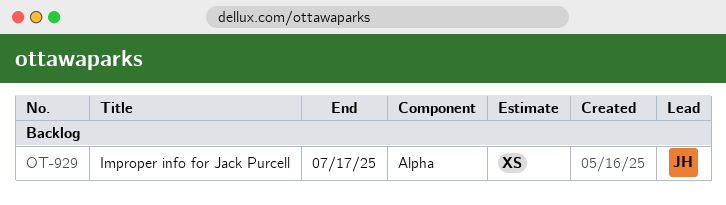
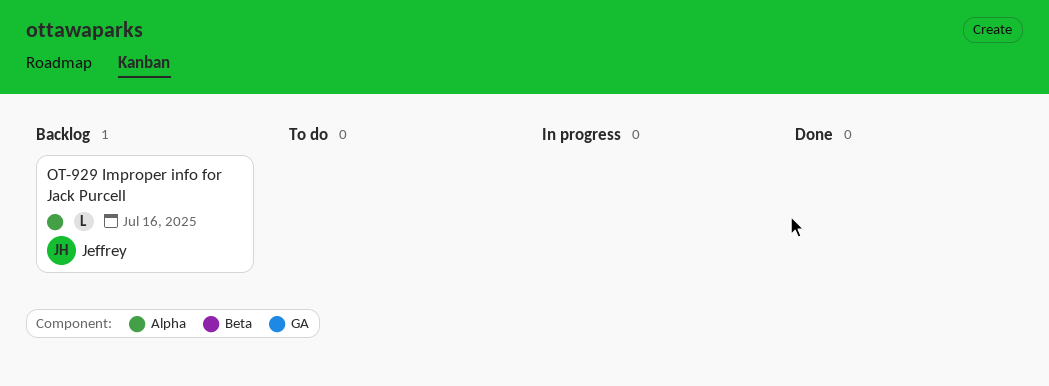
OT-929, estimate: XS -> L
OT-929, due: Jul 17 -> Jul 16

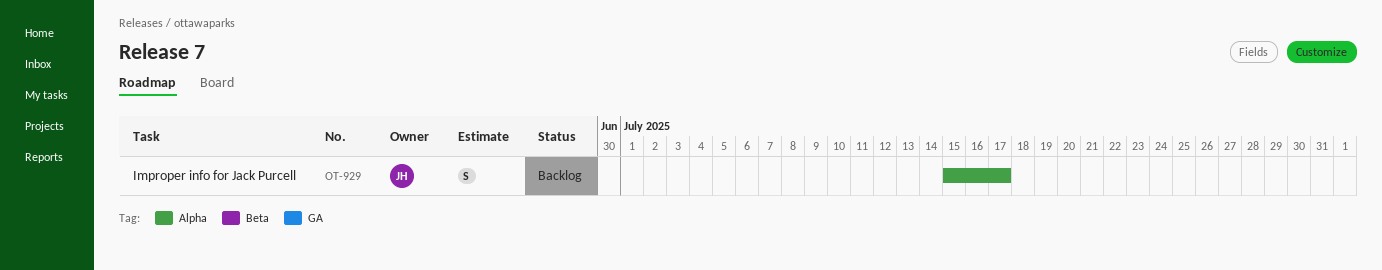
OT-929, estimate: L -> S
OT-929, due: Jul 16 -> Jul 17

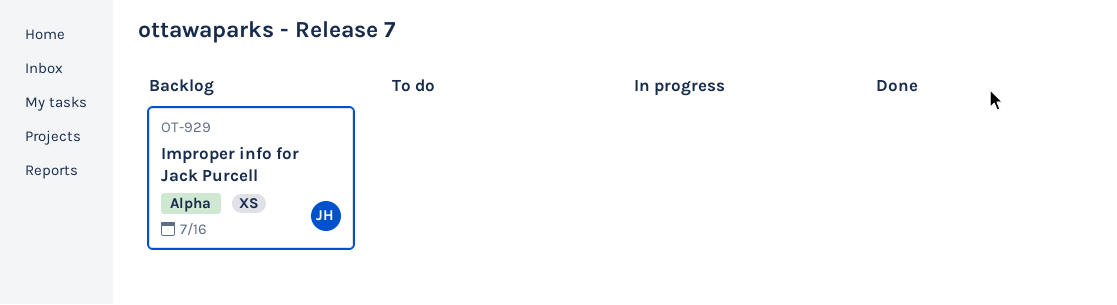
OT-929, estimate: S -> XS
OT-929, due: Jul 17 -> Jul 16

